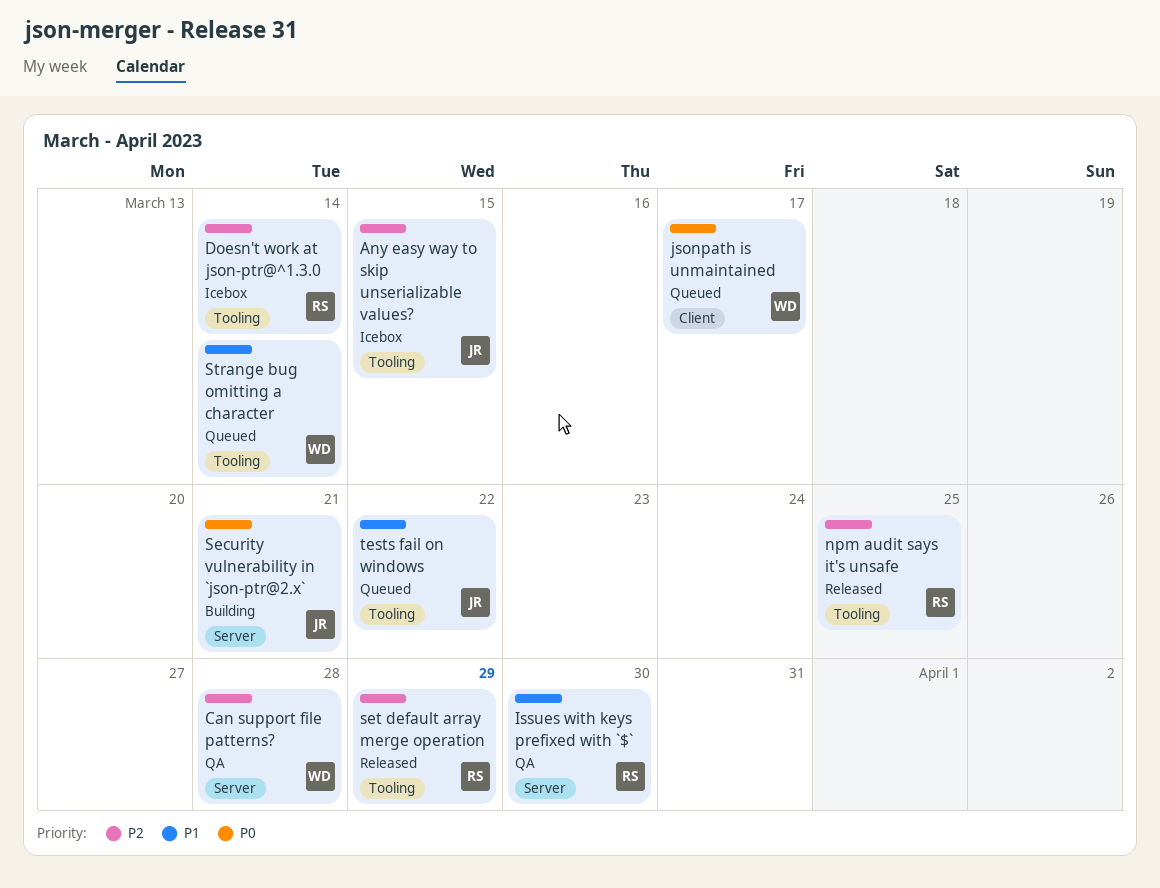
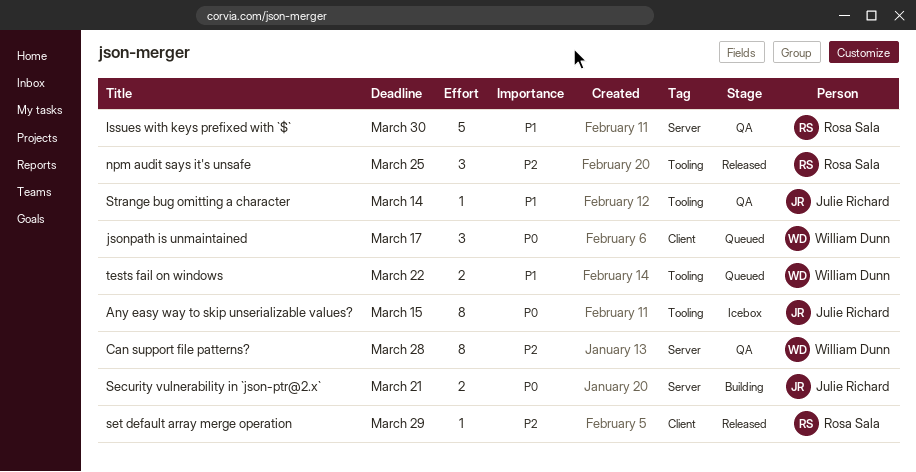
Any easy way to skip unserializable values?, priority: P2 -> P0
Doesn't work at json-ptr@^1.3.0: present -> none
set default array merge operation, label: Tooling -> Client
Strange bug omitting a character, status: Queued -> QA
Strange bug omitting a character, owner: William Dunn -> Julie Richard
tests fail on windows, owner: Julie Richard -> William Dunn

